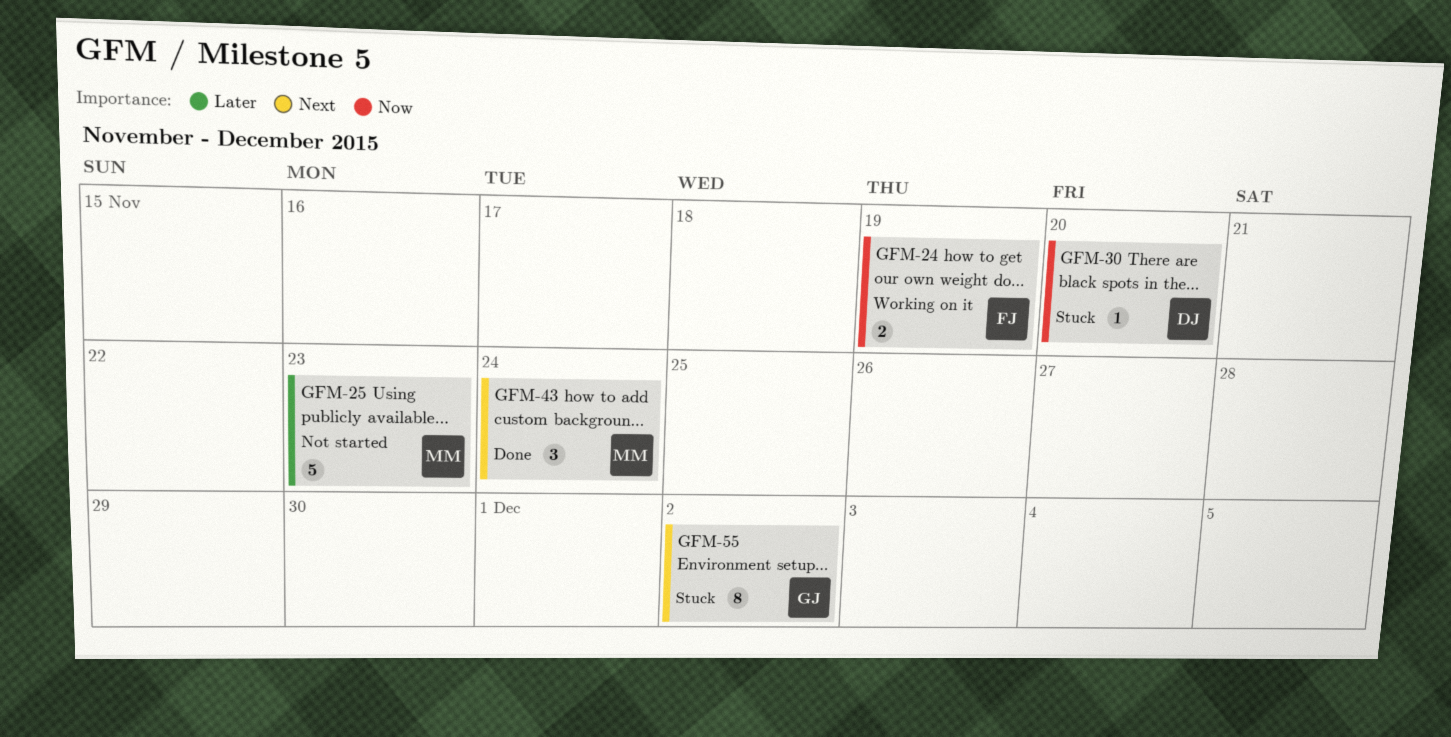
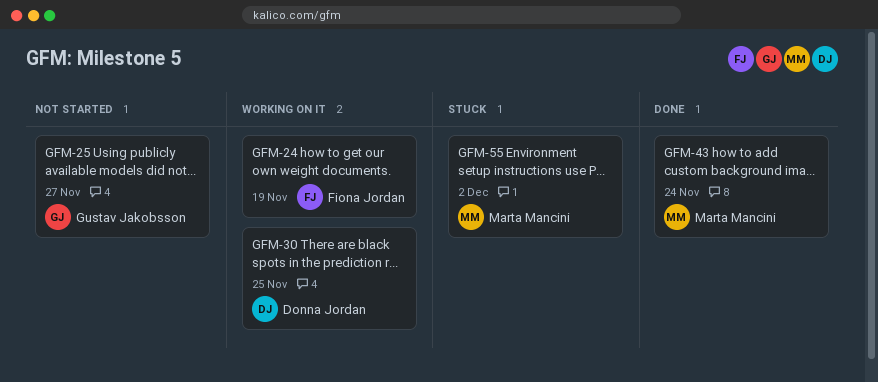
GFM-25, owner: Marta Mancini -> Gustav Jakobsson
GFM-25, due: Nov 23 -> Nov 27
GFM-30, status: Stuck -> Working on it
GFM-30, due: Nov 20 -> Nov 25
GFM-55, owner: Gustav Jakobsson -> Marta Mancini

